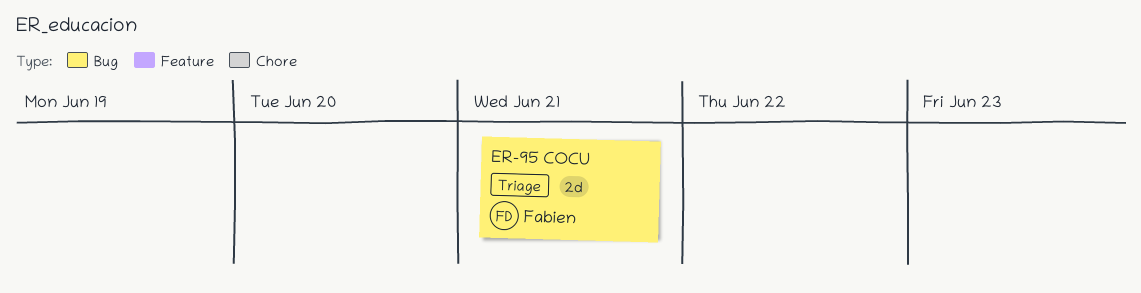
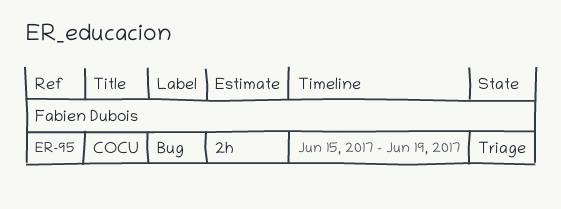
ER-95, estimate: 2d -> 2h
ER-95, due: Jun 21 -> Jun 19

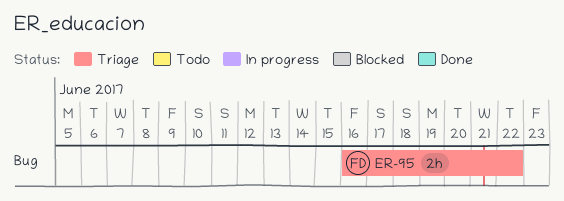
ER-95, start: Jun 15 -> Jun 16
ER-95, due: Jun 19 -> Jun 22

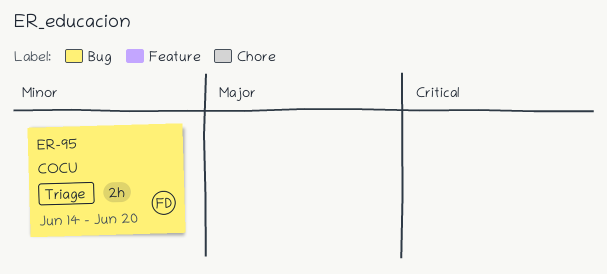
ER-95, start: Jun 16 -> Jun 14
ER-95, due: Jun 22 -> Jun 20

